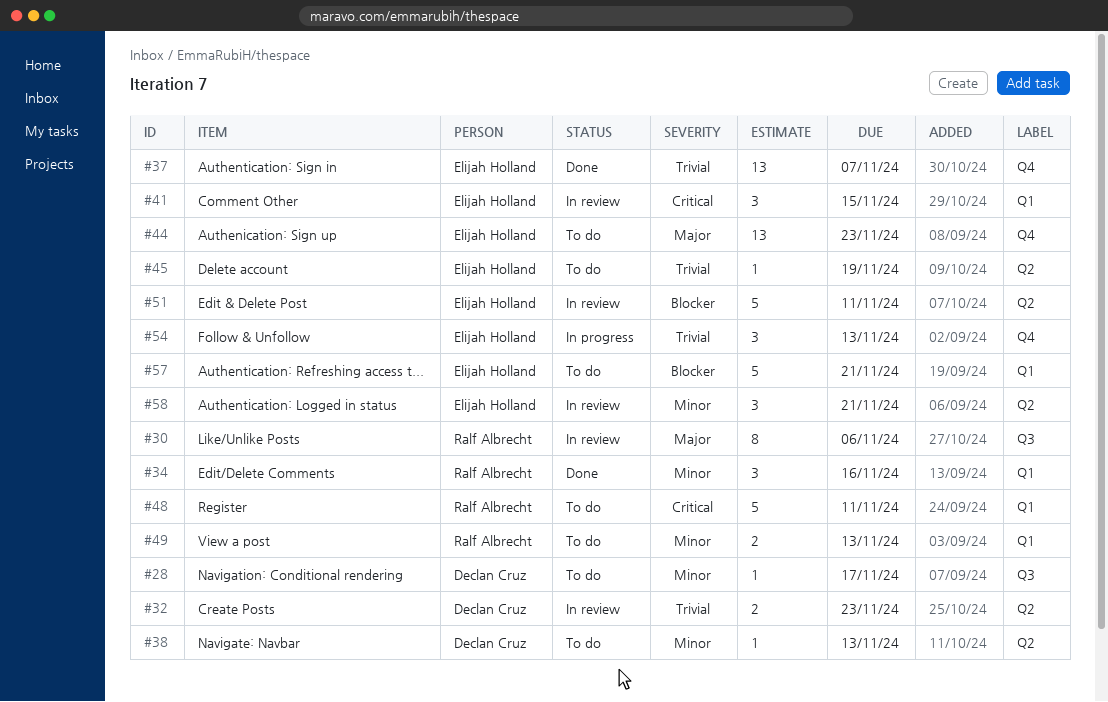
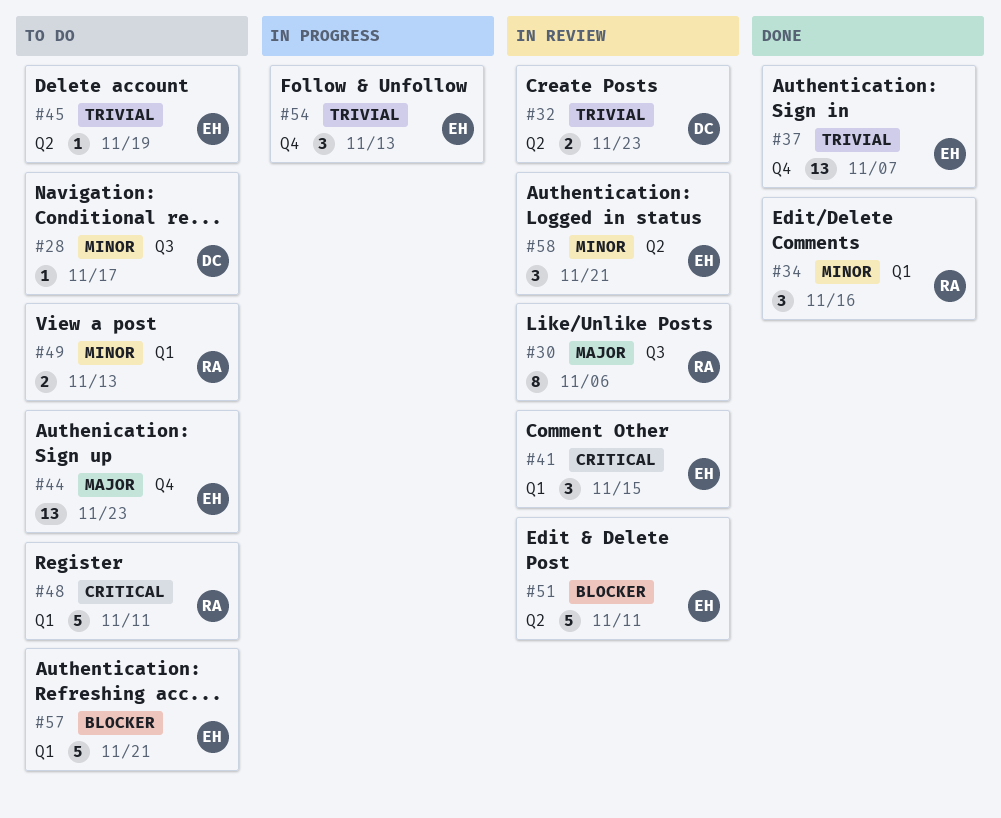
#38: present -> none

